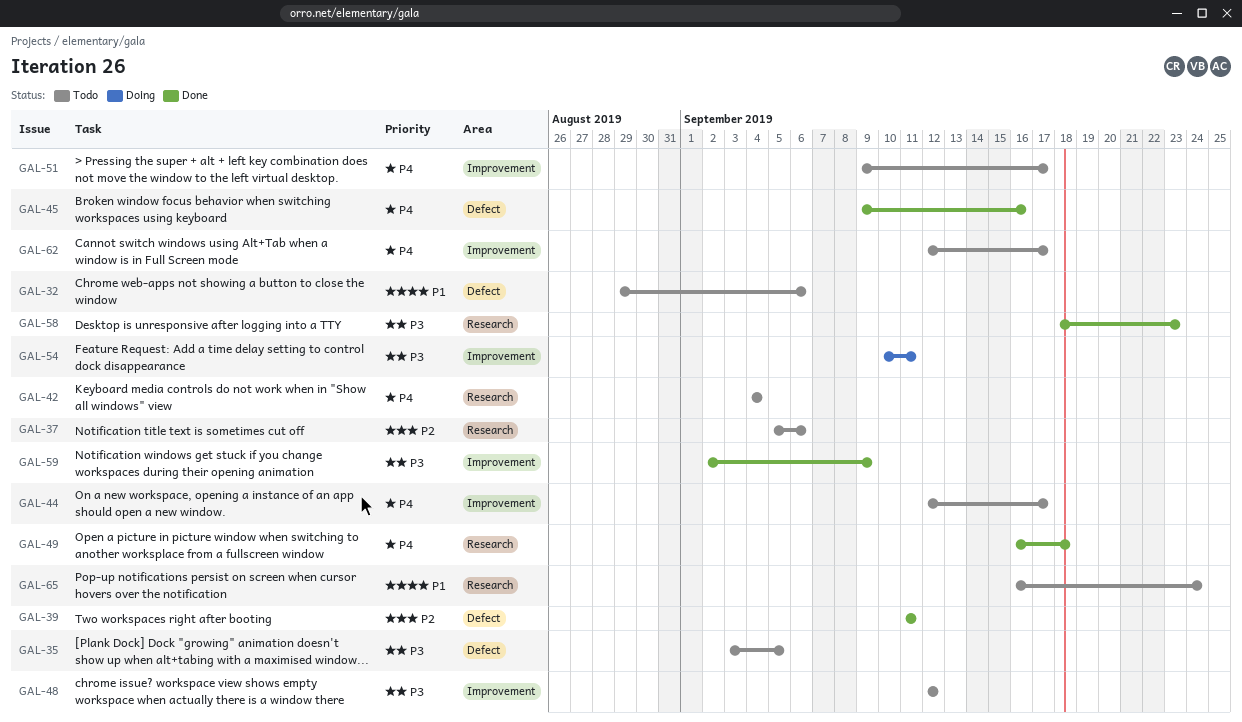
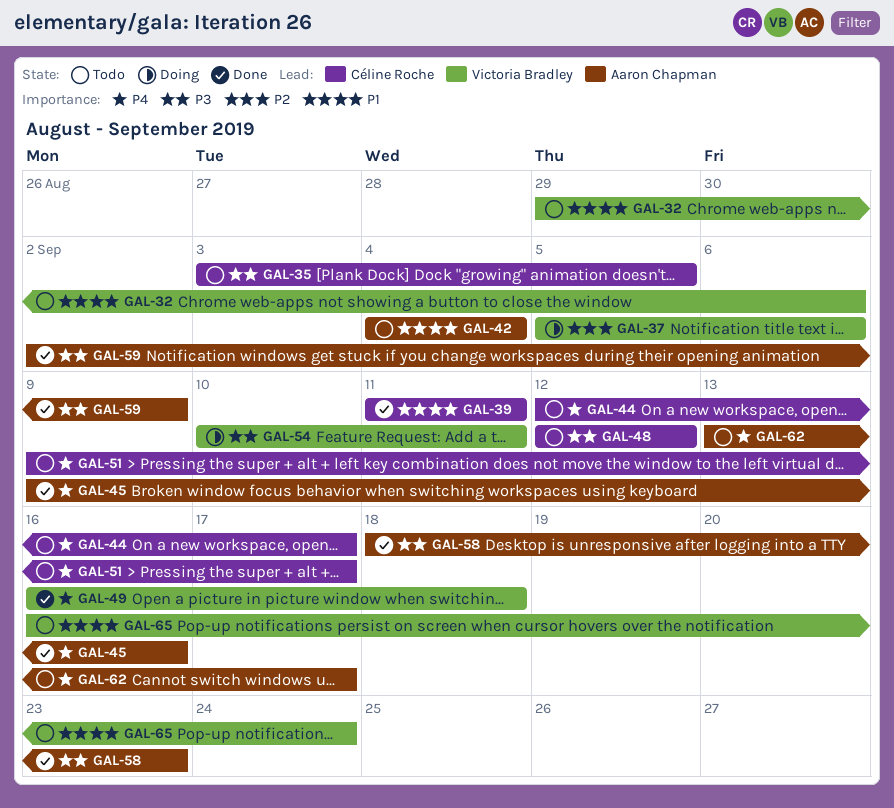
GAL-37, status: Todo -> Doing
GAL-39, priority: P2 -> P1
GAL-42, priority: P4 -> P1
GAL-62, start: Sep 12 -> Sep 13

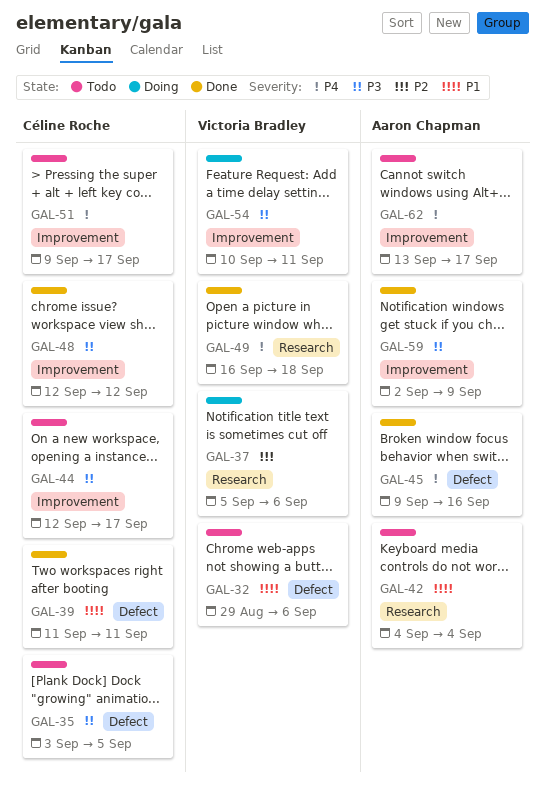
GAL-44, priority: P4 -> P3
GAL-48, status: Todo -> Done
GAL-58: present -> none
GAL-65: present -> none

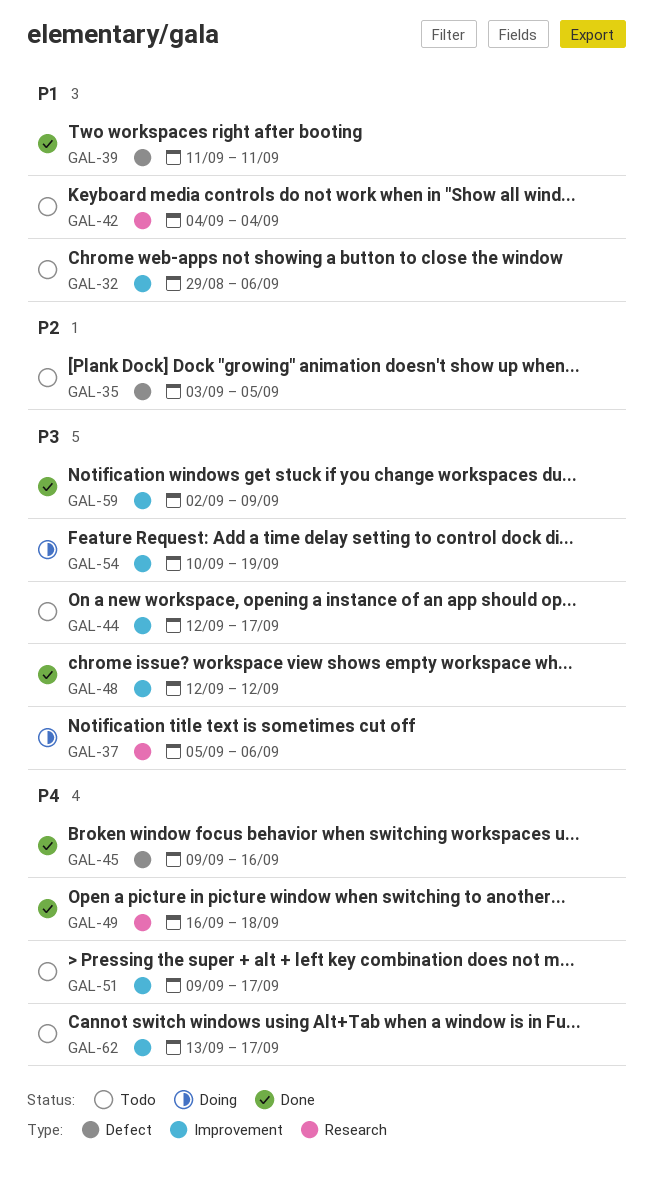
GAL-32, label: Defect -> Improvement
GAL-35, priority: P3 -> P2
GAL-37, priority: P2 -> P3
GAL-54, due: Sep 11 -> Sep 19

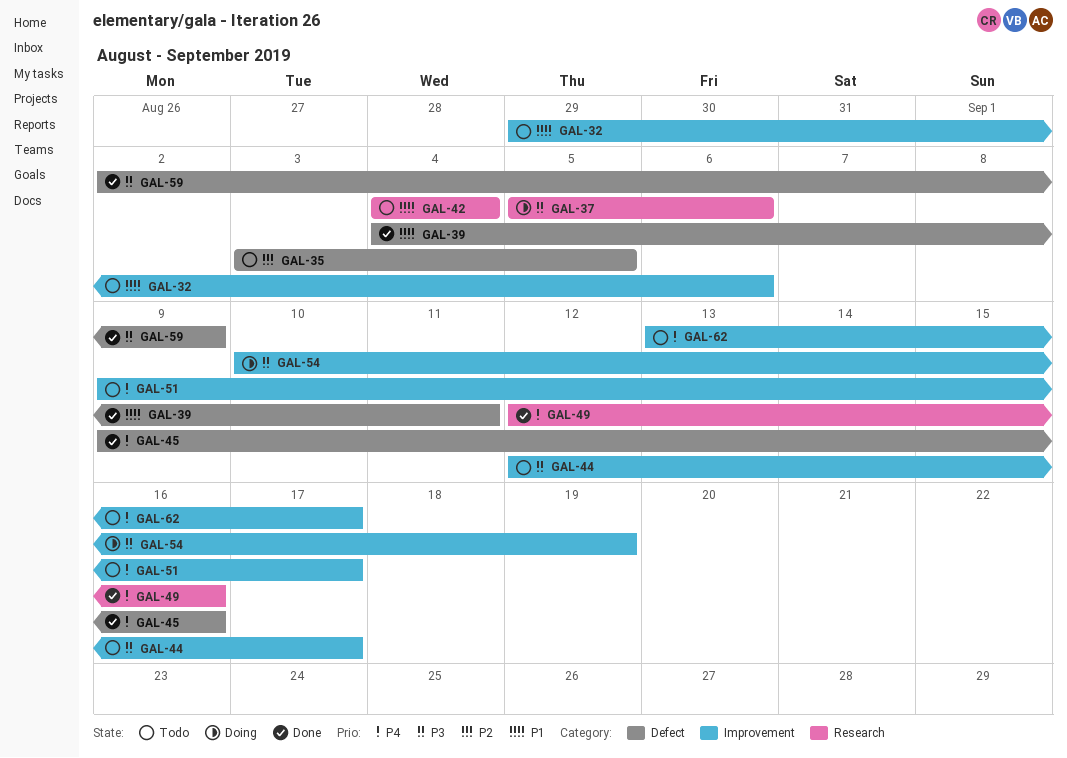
GAL-39, start: Sep 11 -> Sep 4
GAL-48: present -> none
GAL-49, start: Sep 16 -> Sep 12
GAL-49, due: Sep 18 -> Sep 16
GAL-59, label: Improvement -> Defect

